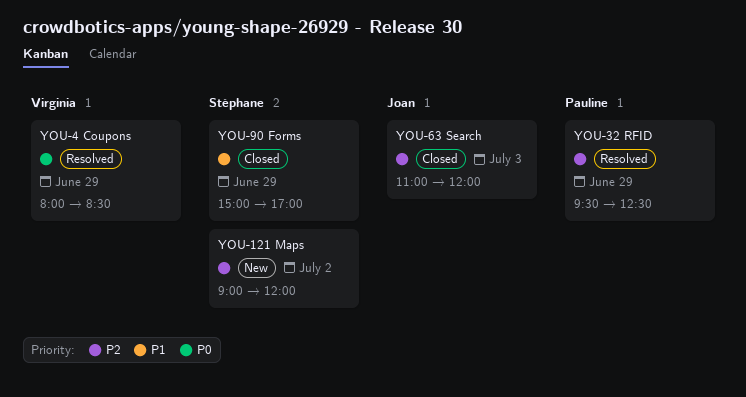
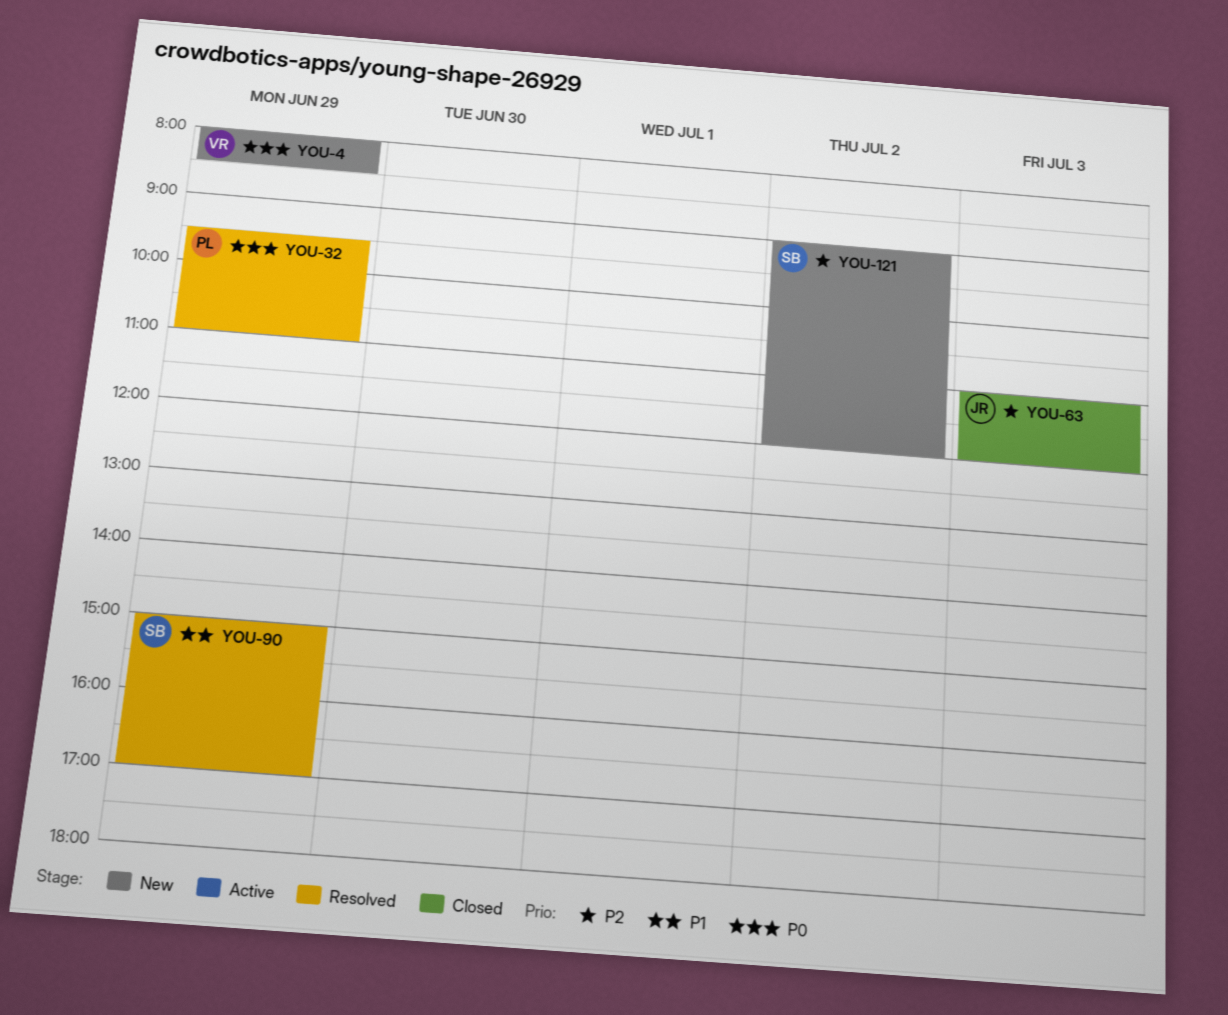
YOU-4, status: Resolved -> New
YOU-32, priority: P2 -> P0
YOU-32, ends: 12:30 -> 11:00
YOU-90, status: Closed -> Resolved

